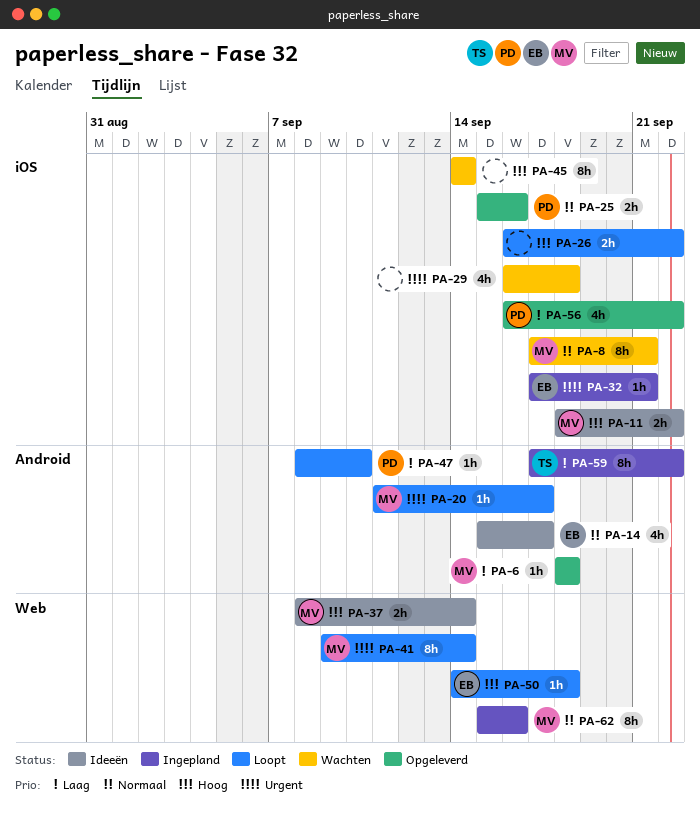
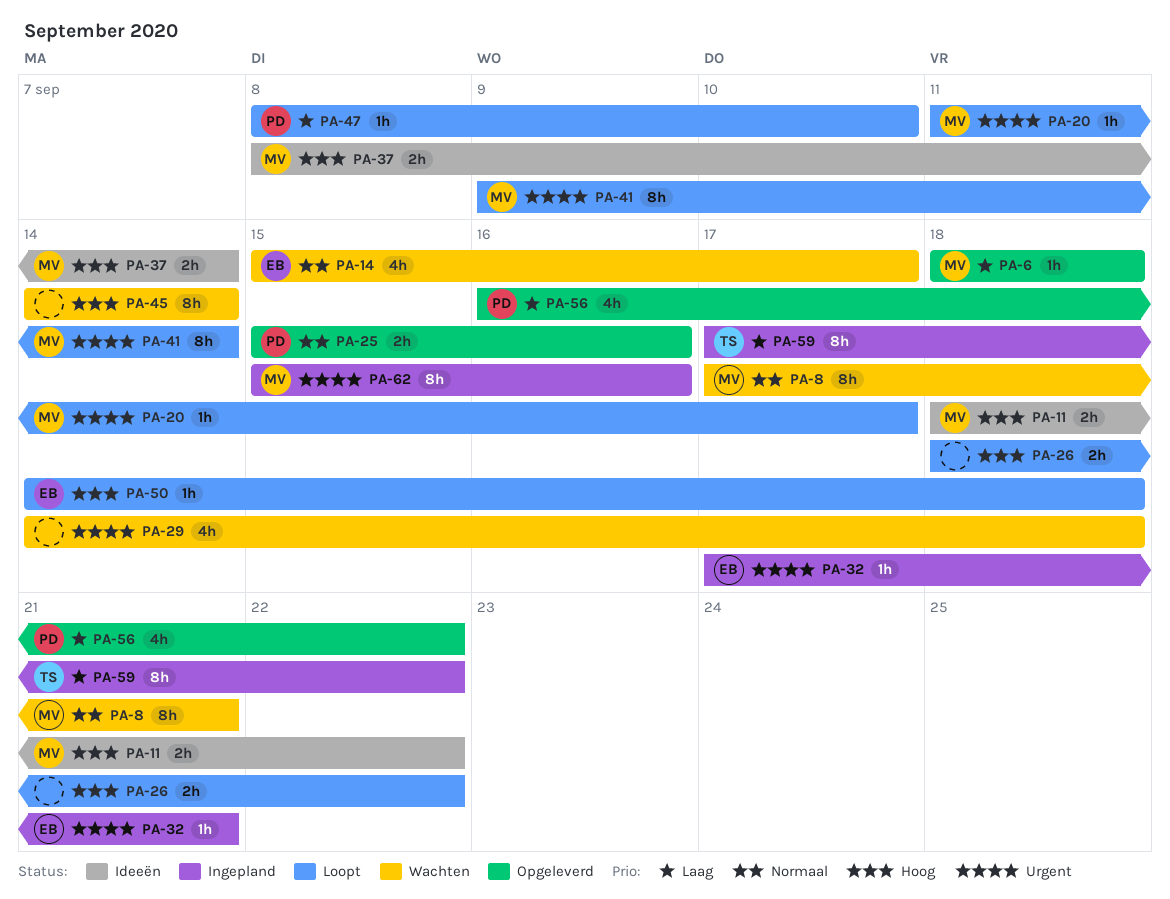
PA-14, status: Ideeën -> Wachten
PA-26, start: Sep 16 -> Sep 18
PA-29, start: Sep 16 -> Sep 14
PA-62, priority: Normaal -> Urgent

